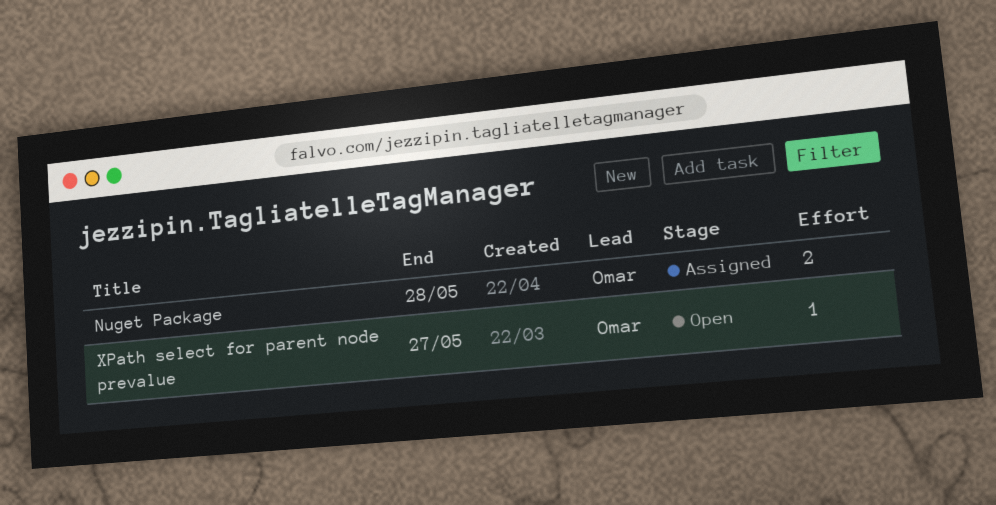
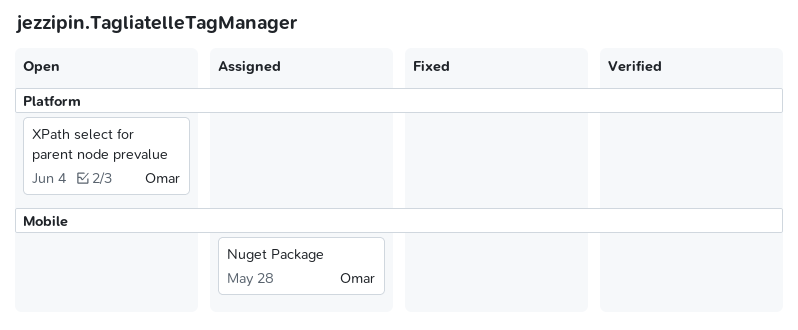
XPath select for parent node prevalue, due: May 27 -> Jun 4

